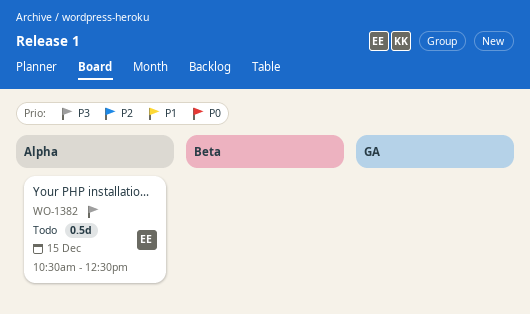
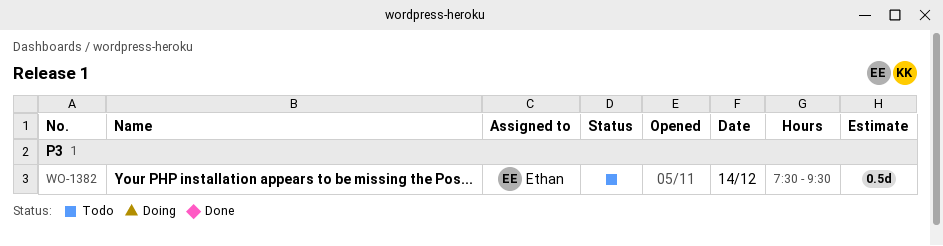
WO-1382, day: Dec 15 -> Dec 14
WO-1382, begins: 10:30 -> 07:30
WO-1382, ends: 12:30 -> 09:30

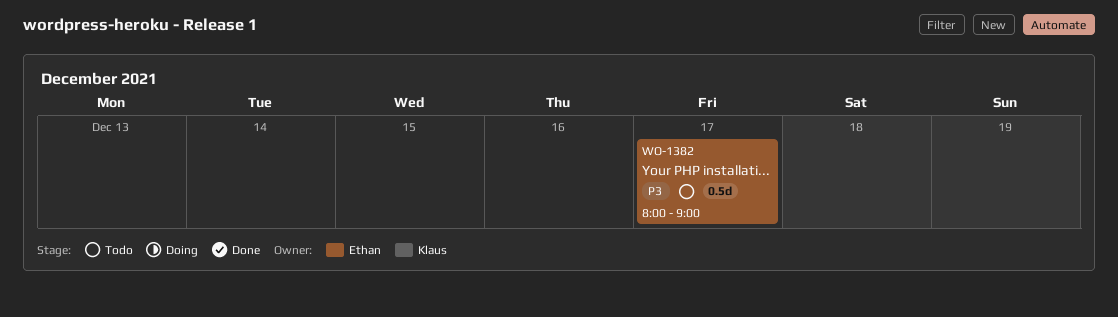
WO-1382, day: Dec 14 -> Dec 17
WO-1382, begins: 07:30 -> 08:00
WO-1382, ends: 09:30 -> 09:00

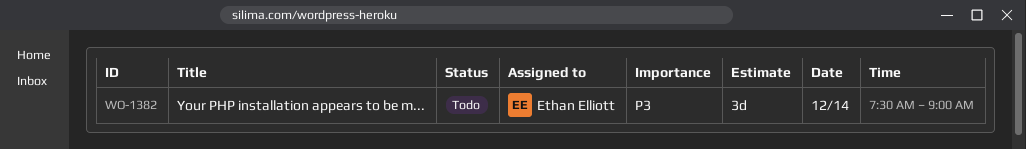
WO-1382, estimate: 0.5d -> 3d
WO-1382, day: Dec 17 -> Dec 14
WO-1382, begins: 08:00 -> 07:30

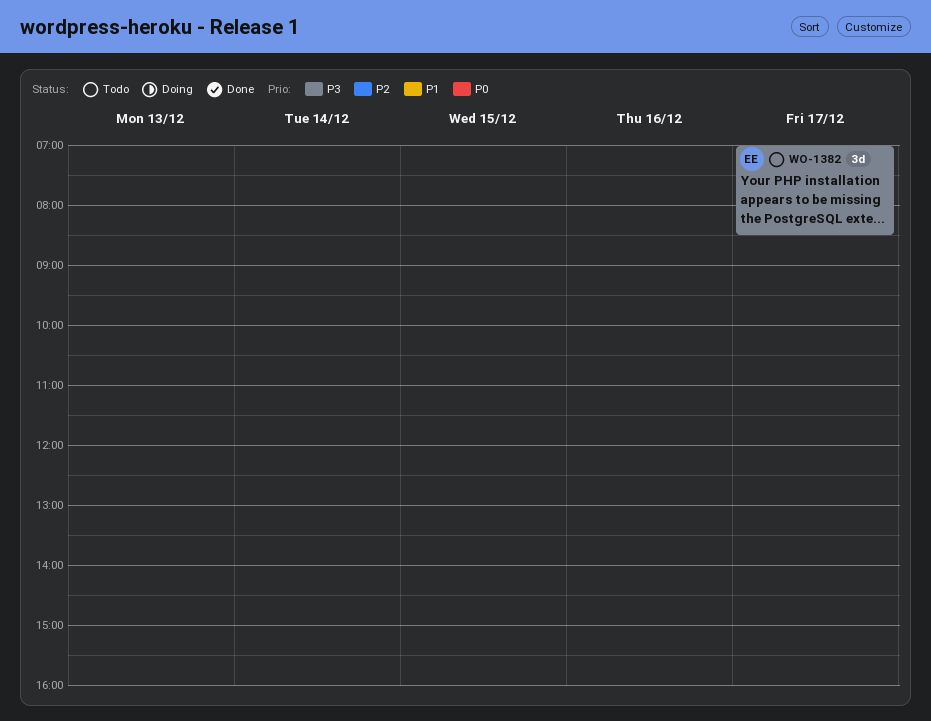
WO-1382, day: Dec 14 -> Dec 17
WO-1382, begins: 07:30 -> 07:00
WO-1382, ends: 09:00 -> 08:30

